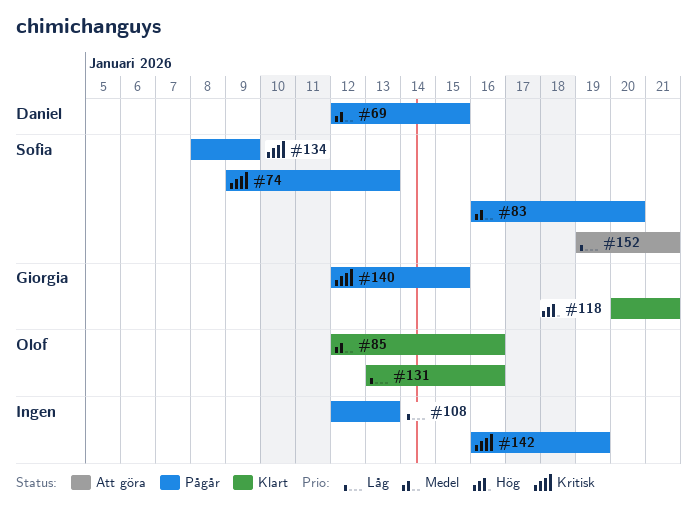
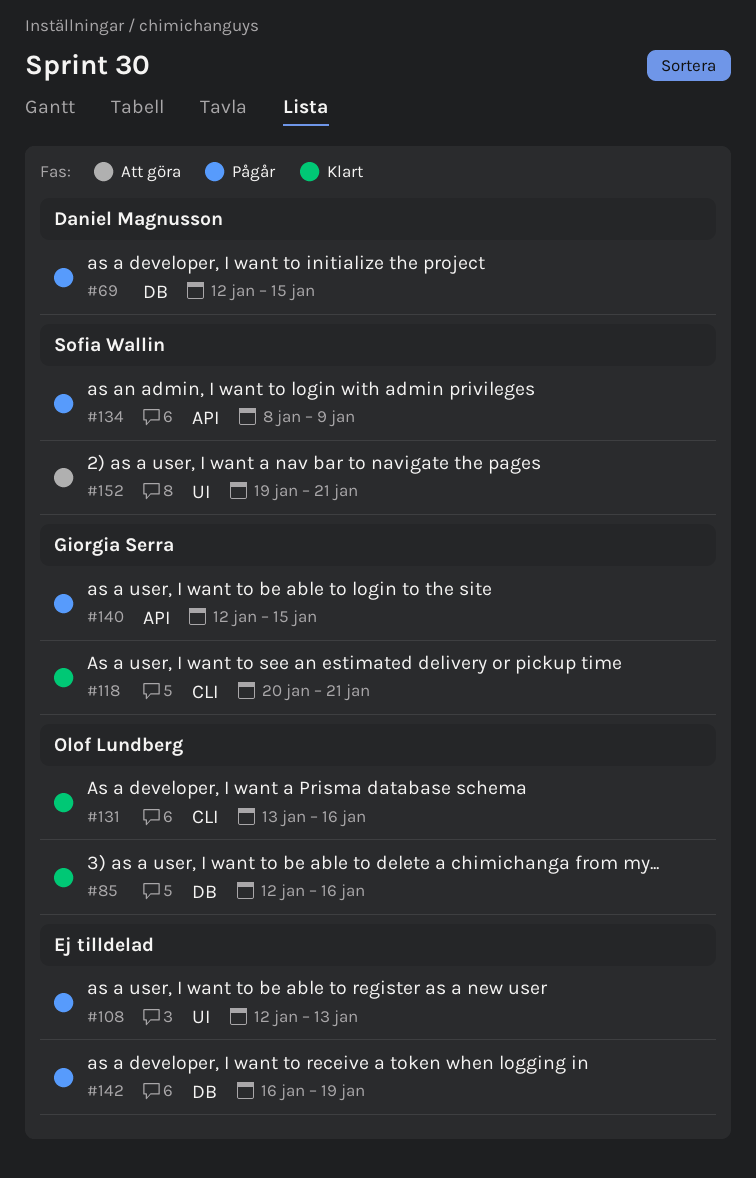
#74: present -> none
#83: present -> none

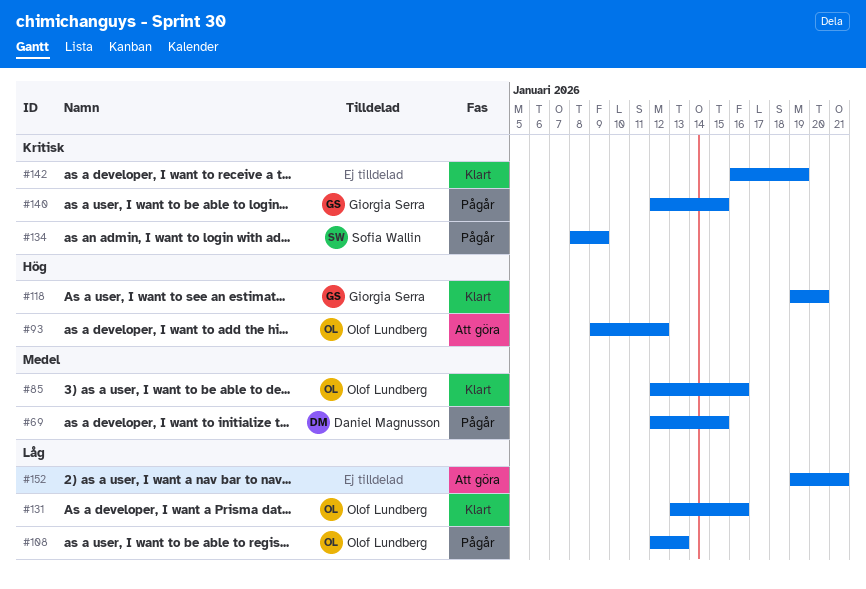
#93: none -> present
#108, owner: none -> Olof Lundberg
#118, start: Jan 20 -> Jan 19
#118, due: Jan 21 -> Jan 20
#142, status: Pågår -> Klart
#152, owner: Sofia Wallin -> none

